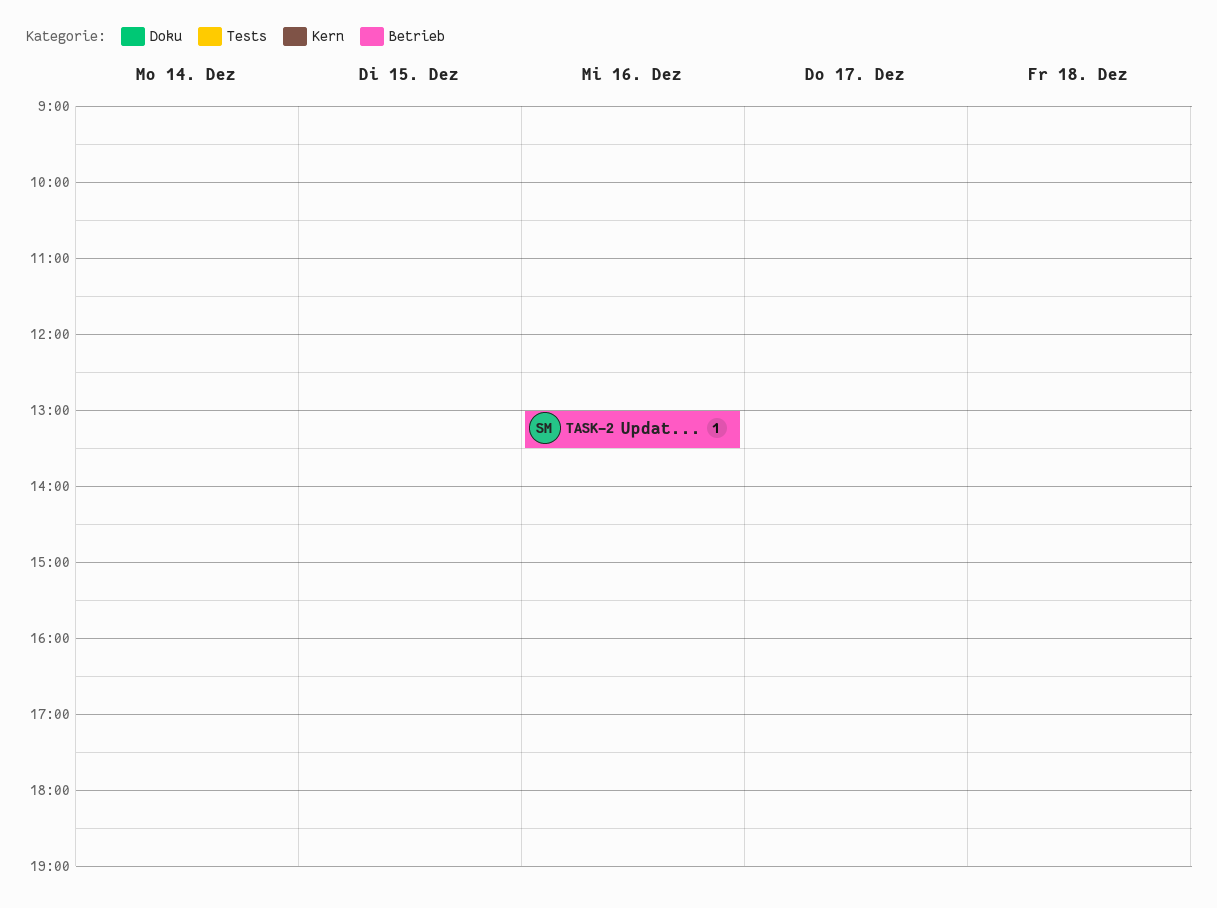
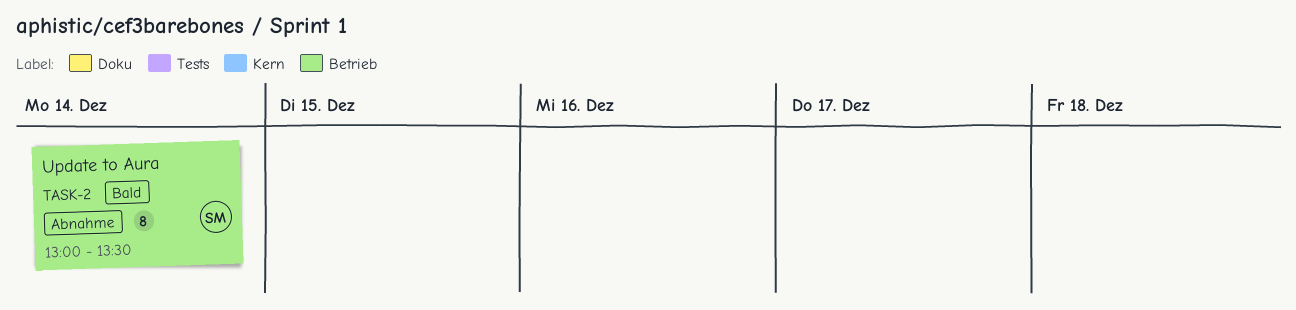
TASK-2, estimate: 1 -> 8
TASK-2, day: Dec 16 -> Dec 14

